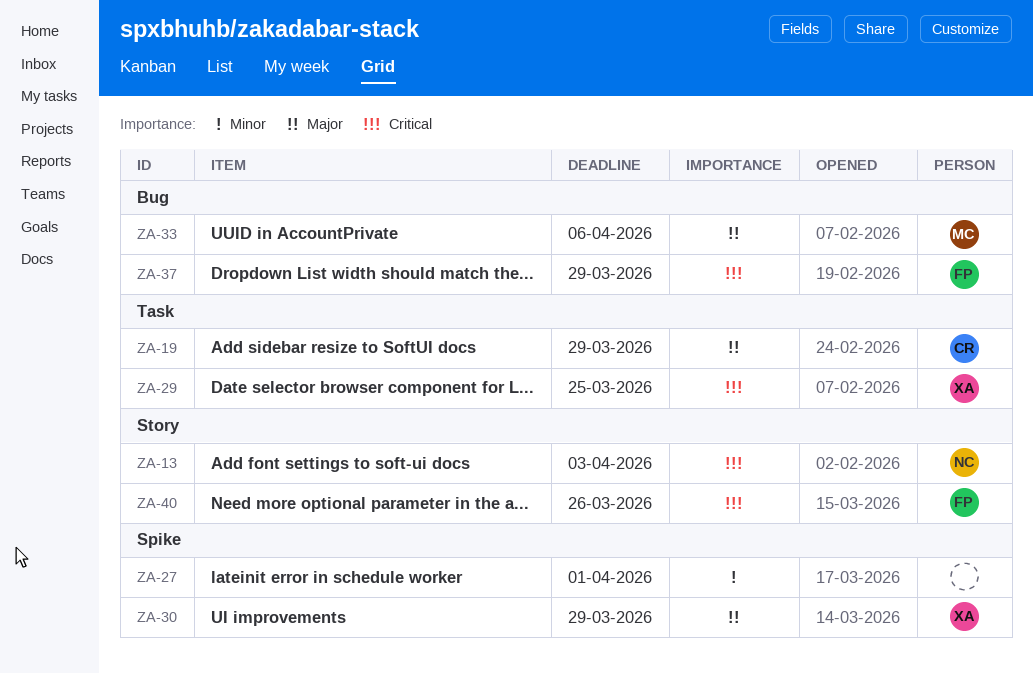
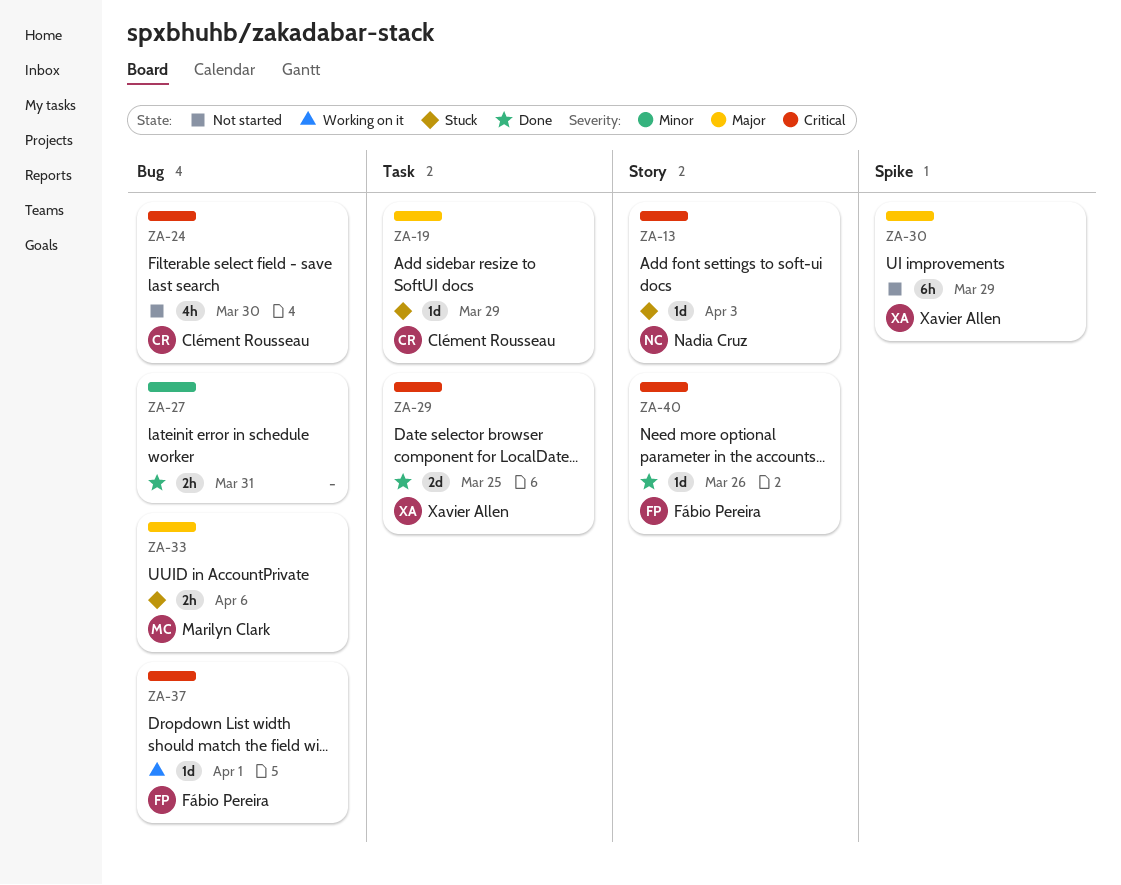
ZA-24: none -> present
ZA-27, label: Spike -> Bug
ZA-27, due: Apr 1 -> Mar 31
ZA-37, due: Mar 29 -> Apr 1

